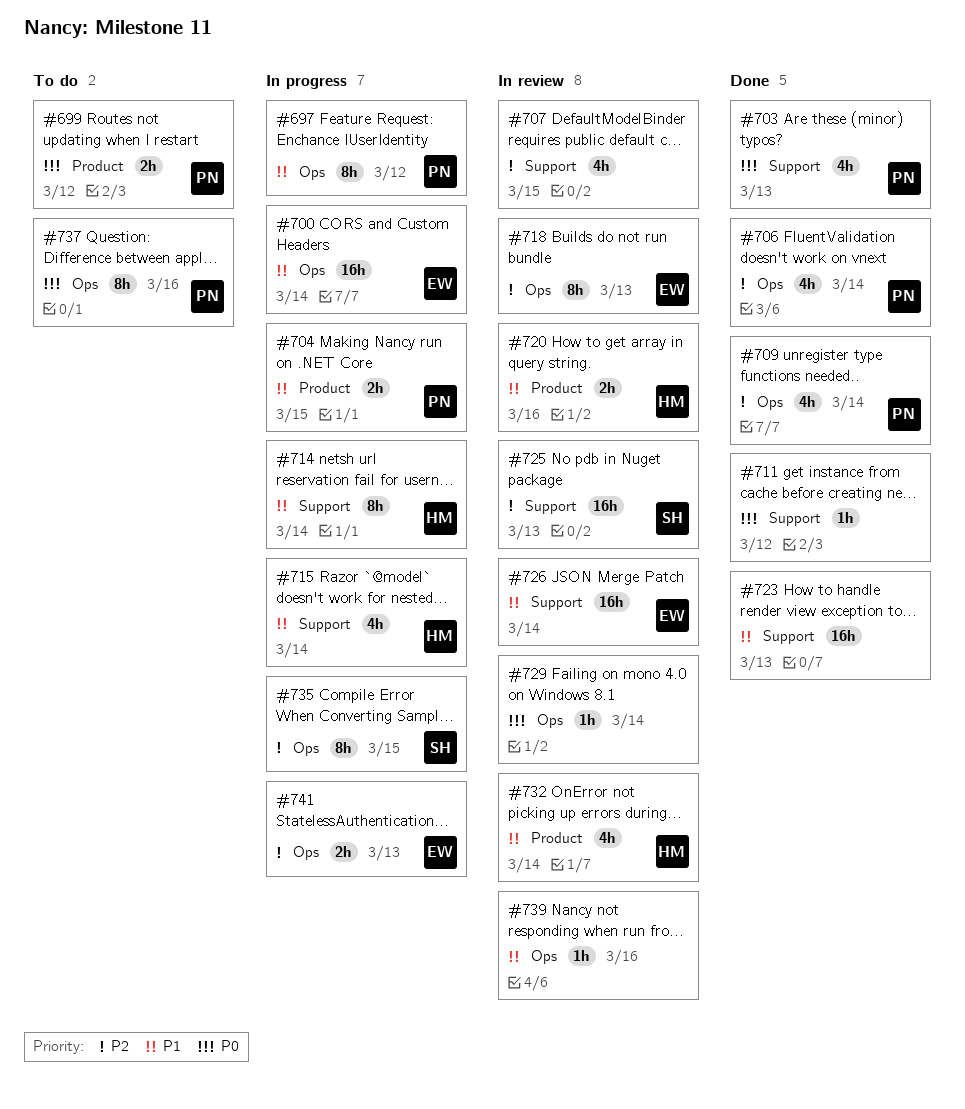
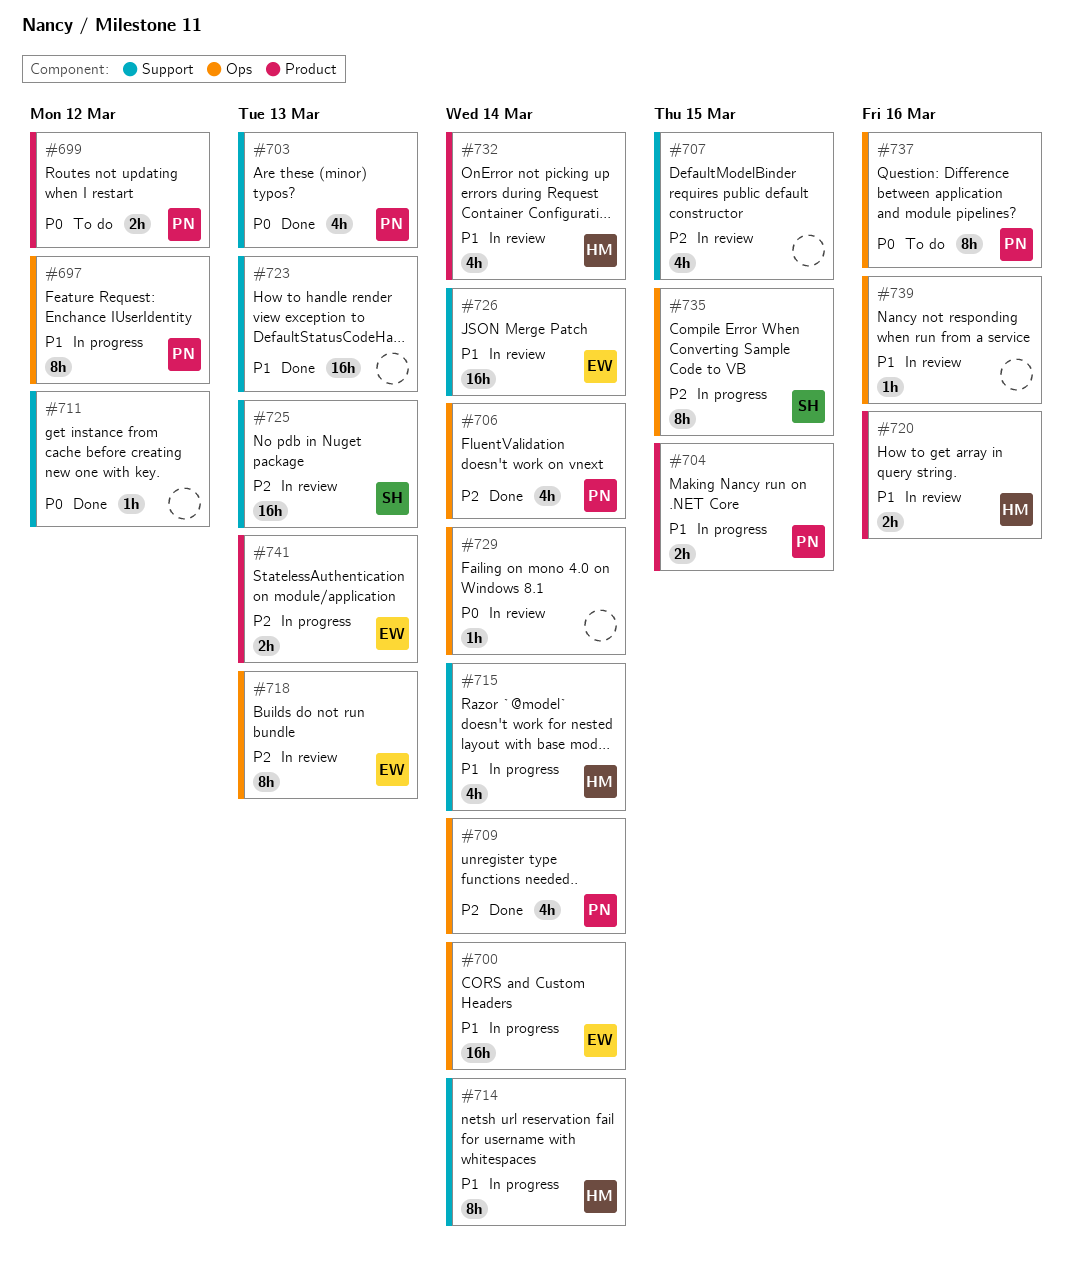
#741, label: Ops -> Product

